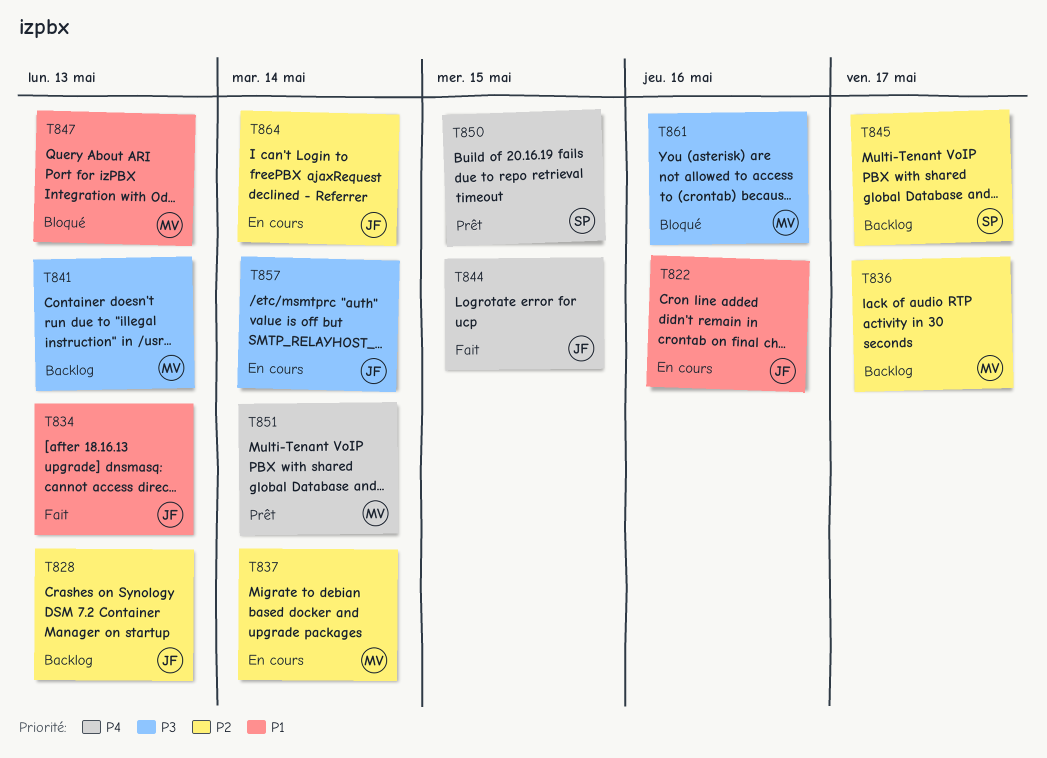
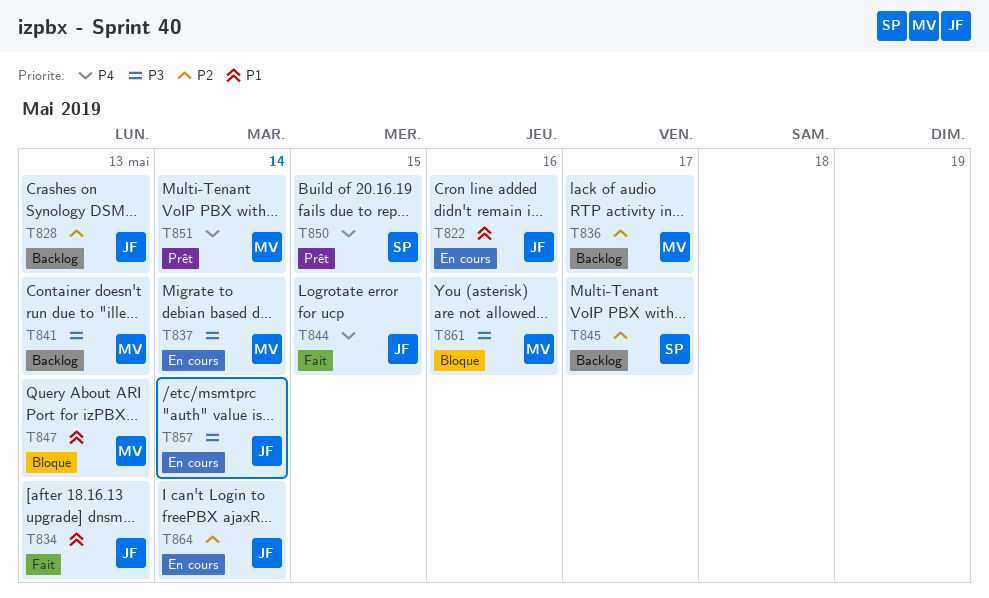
T837, priority: P2 -> P3

